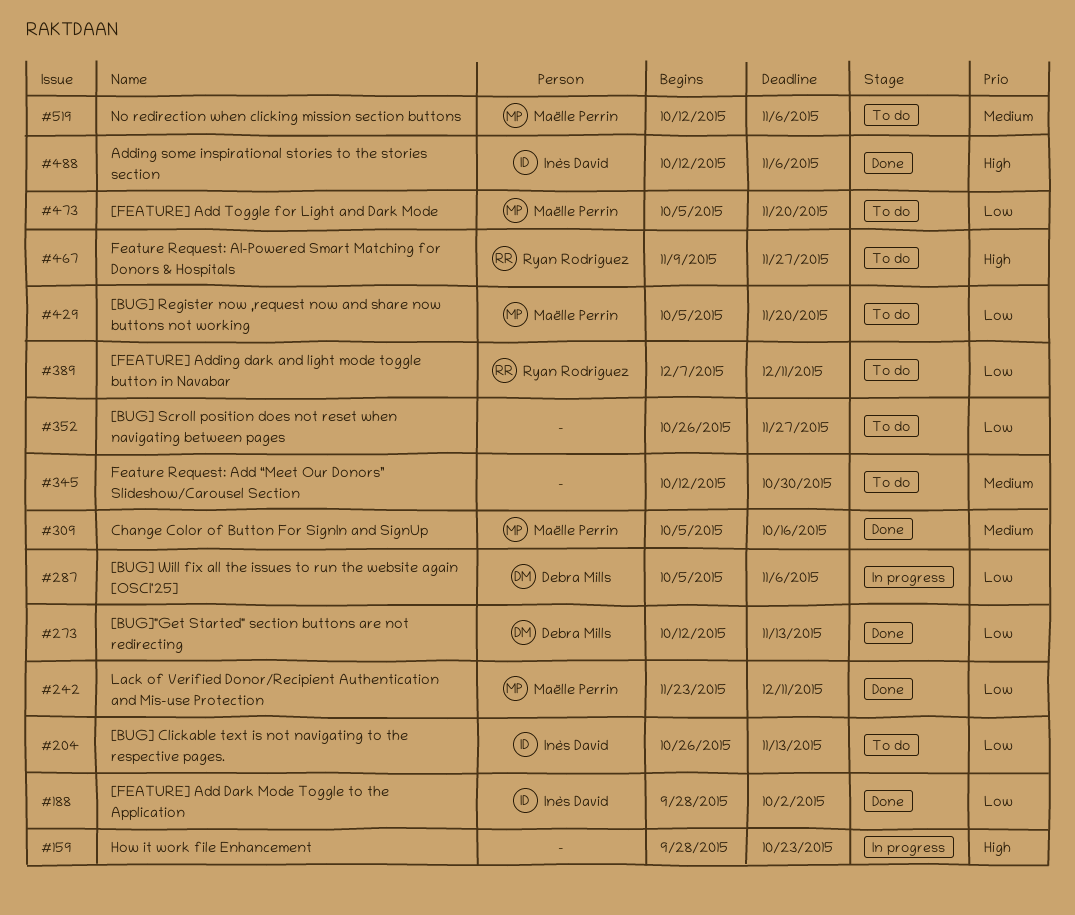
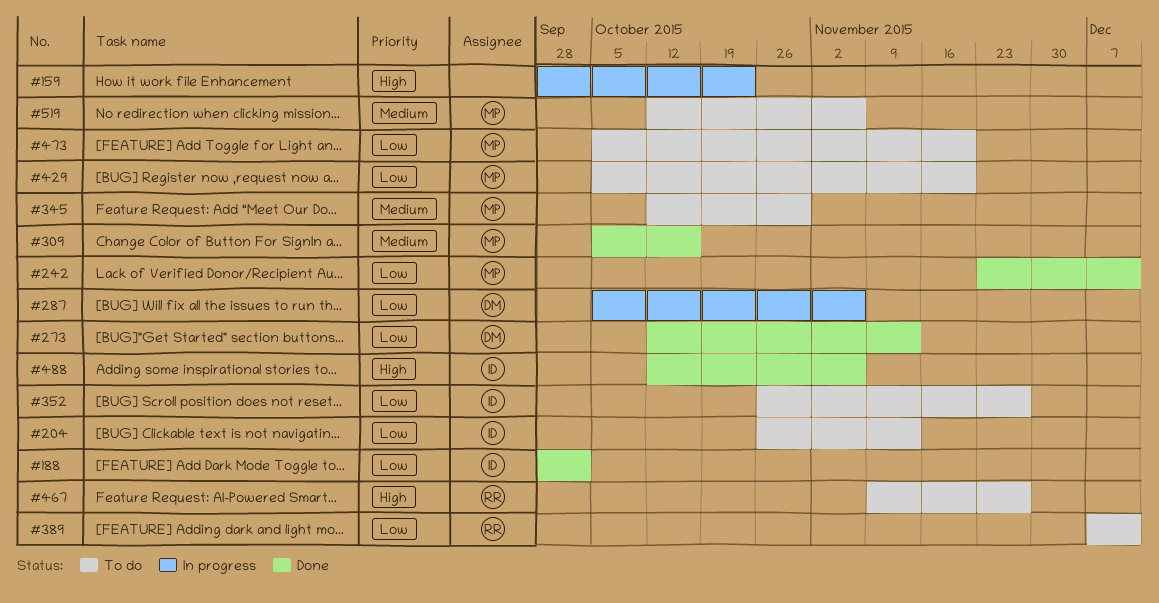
#345, owner: none -> Maëlle Perrin
#352, owner: none -> Inès David

